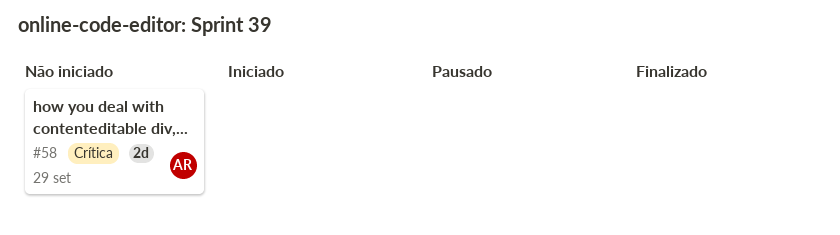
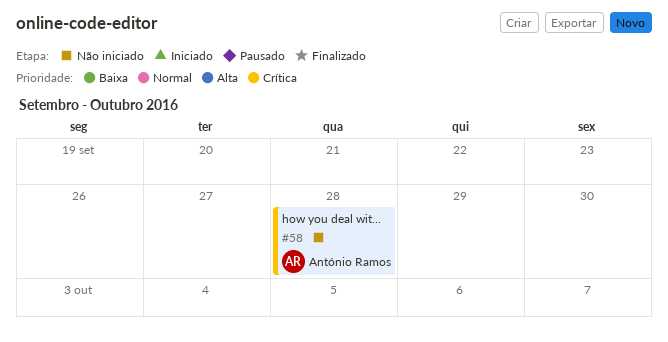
#58, due: Sep 29 -> Sep 28

